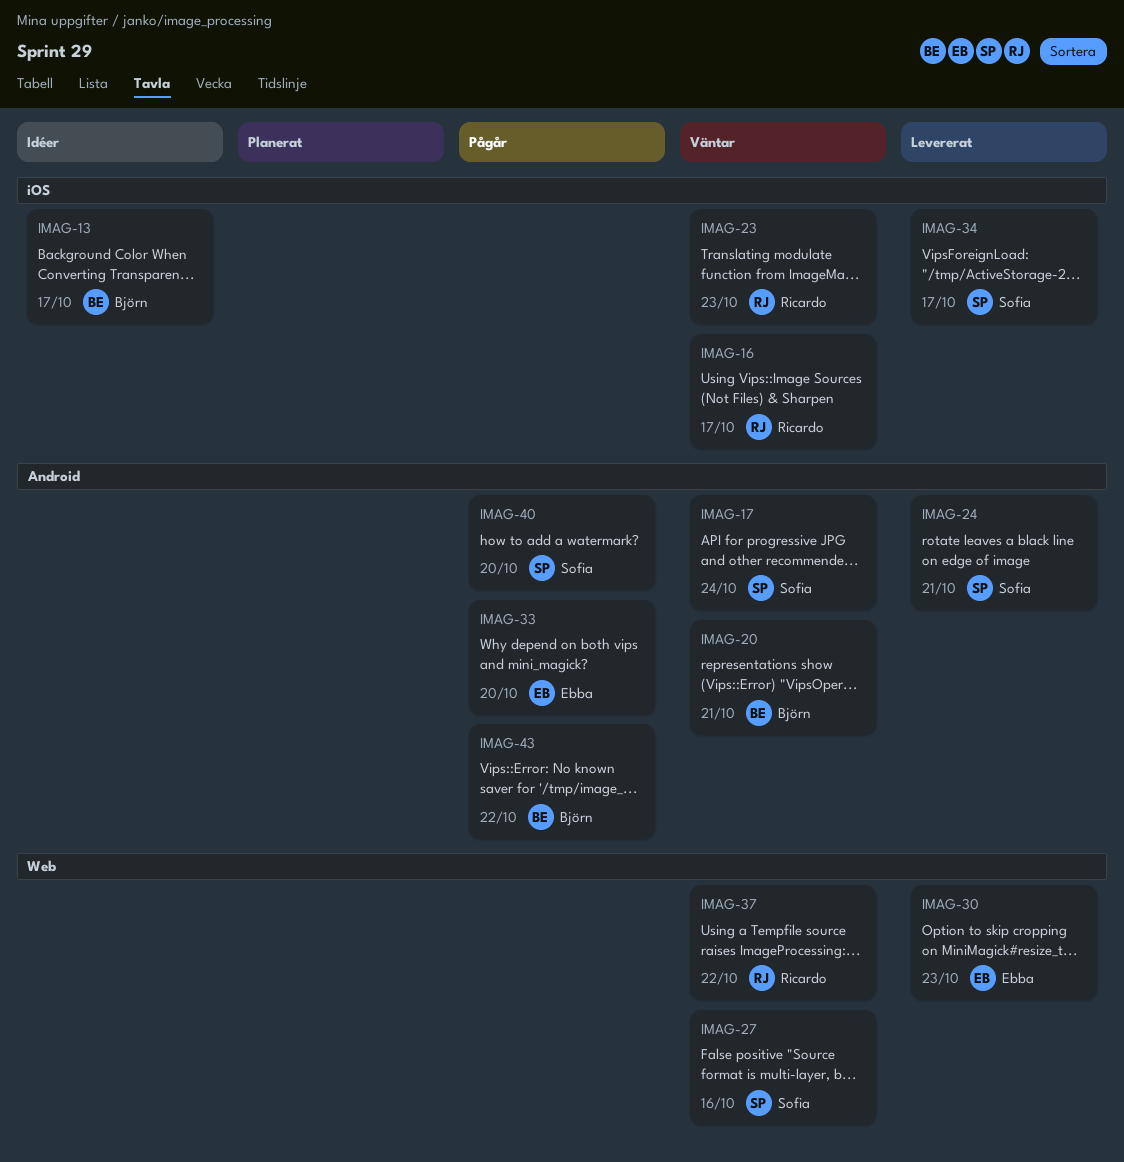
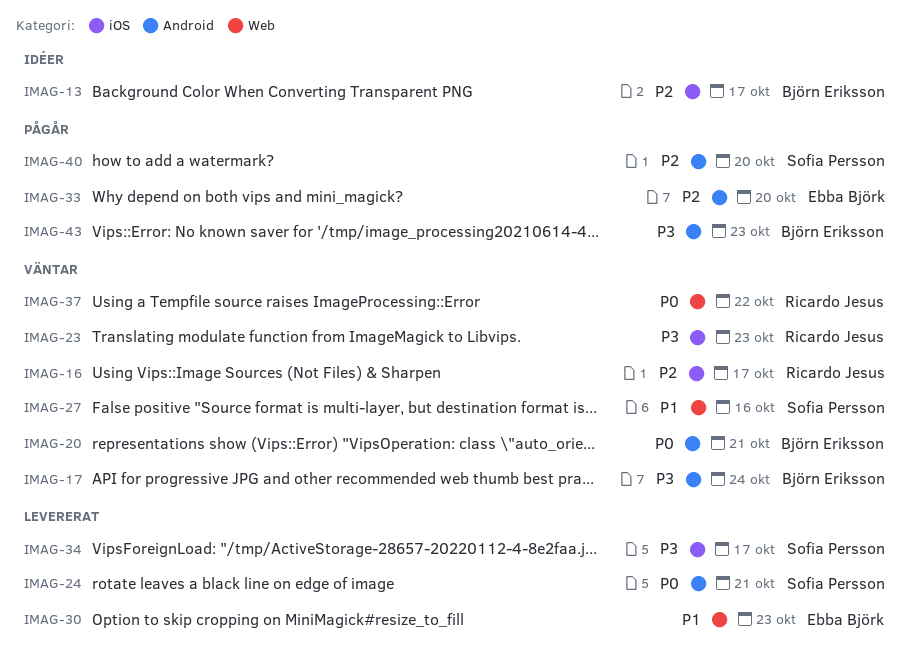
IMAG-17, owner: Sofia Persson -> Björn Eriksson
IMAG-43, due: Oct 22 -> Oct 23

